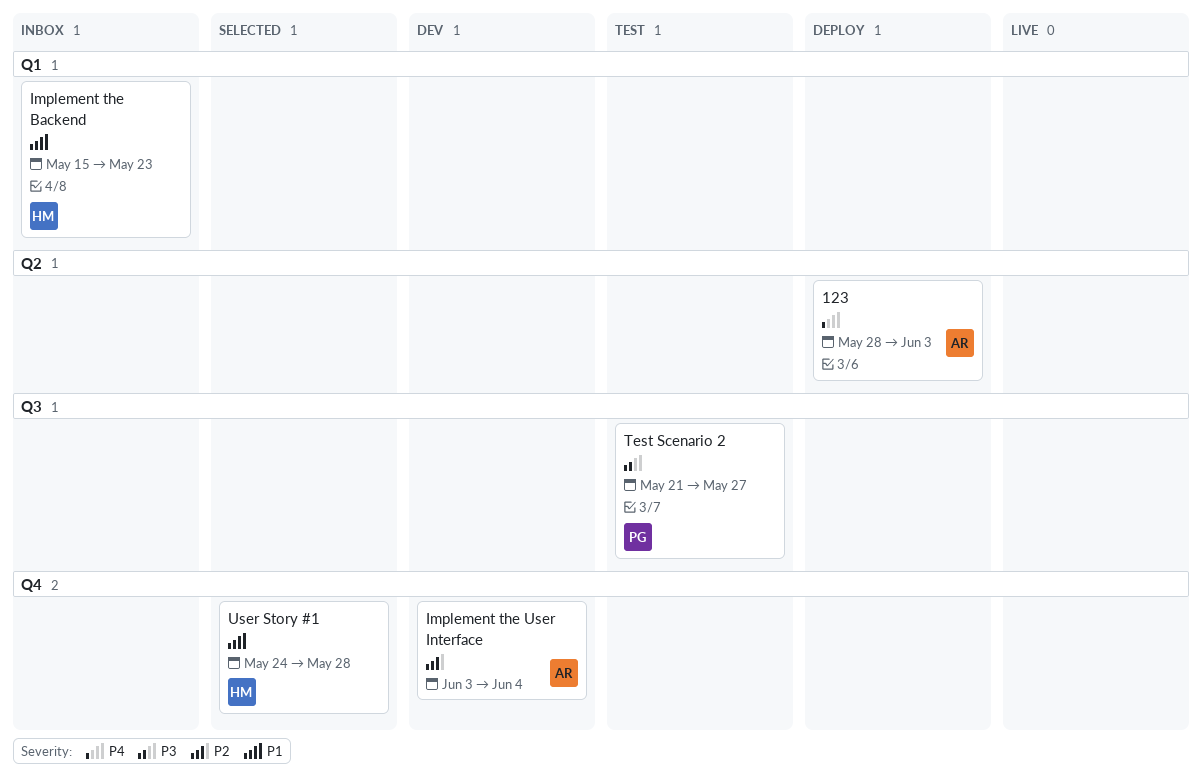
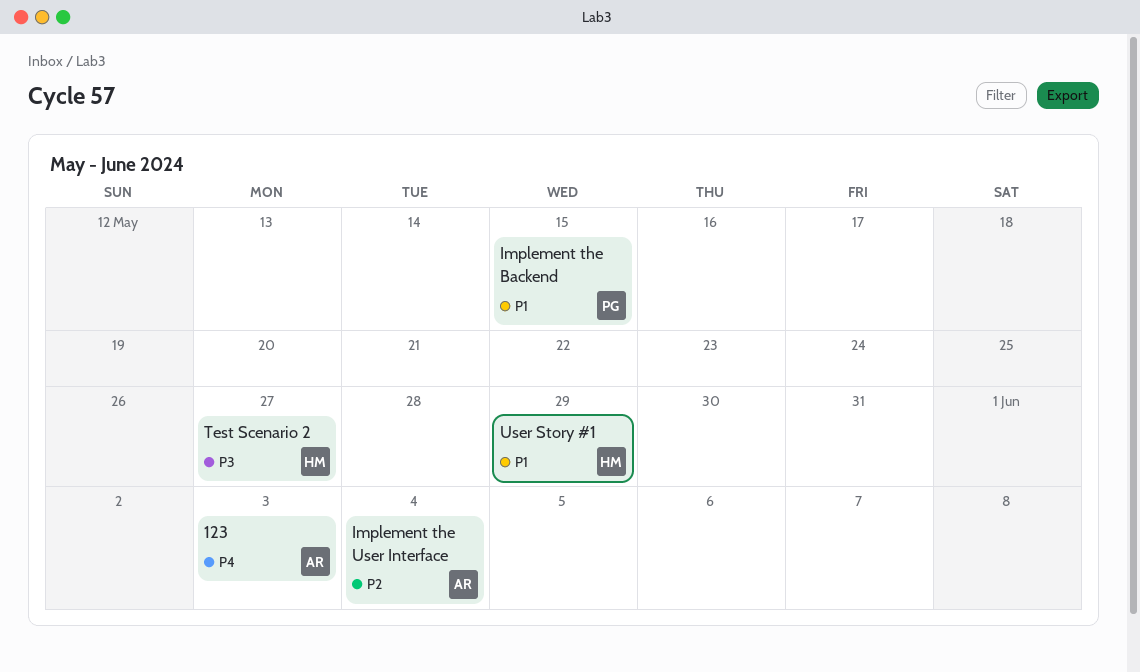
Implement the Backend, owner: HM -> PG
Implement the Backend, due: May 23 -> May 15
Test Scenario 2, owner: PG -> HM
User Story #1, due: May 28 -> May 29

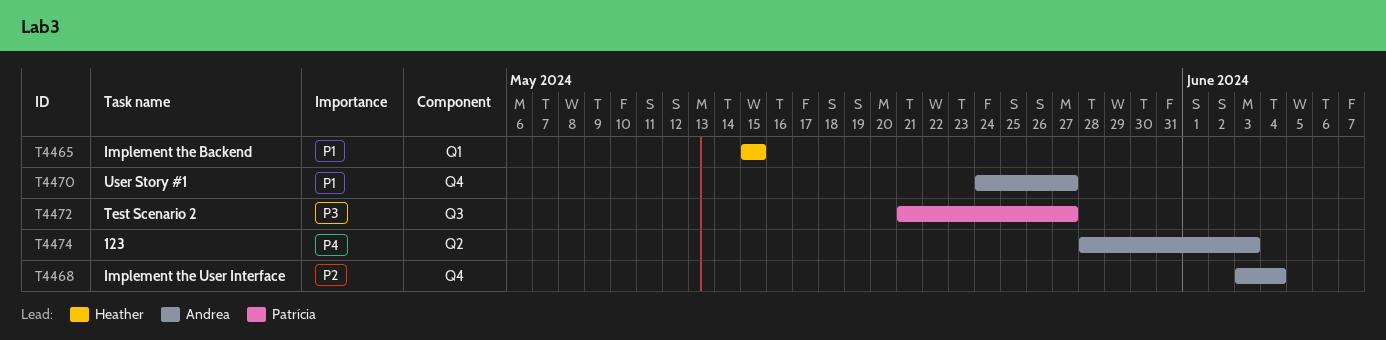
Implement the Backend, owner: Patrícia -> Heather
Test Scenario 2, owner: Heather -> Patrícia
User Story #1, owner: Heather -> Andrea
User Story #1, due: May 29 -> May 27

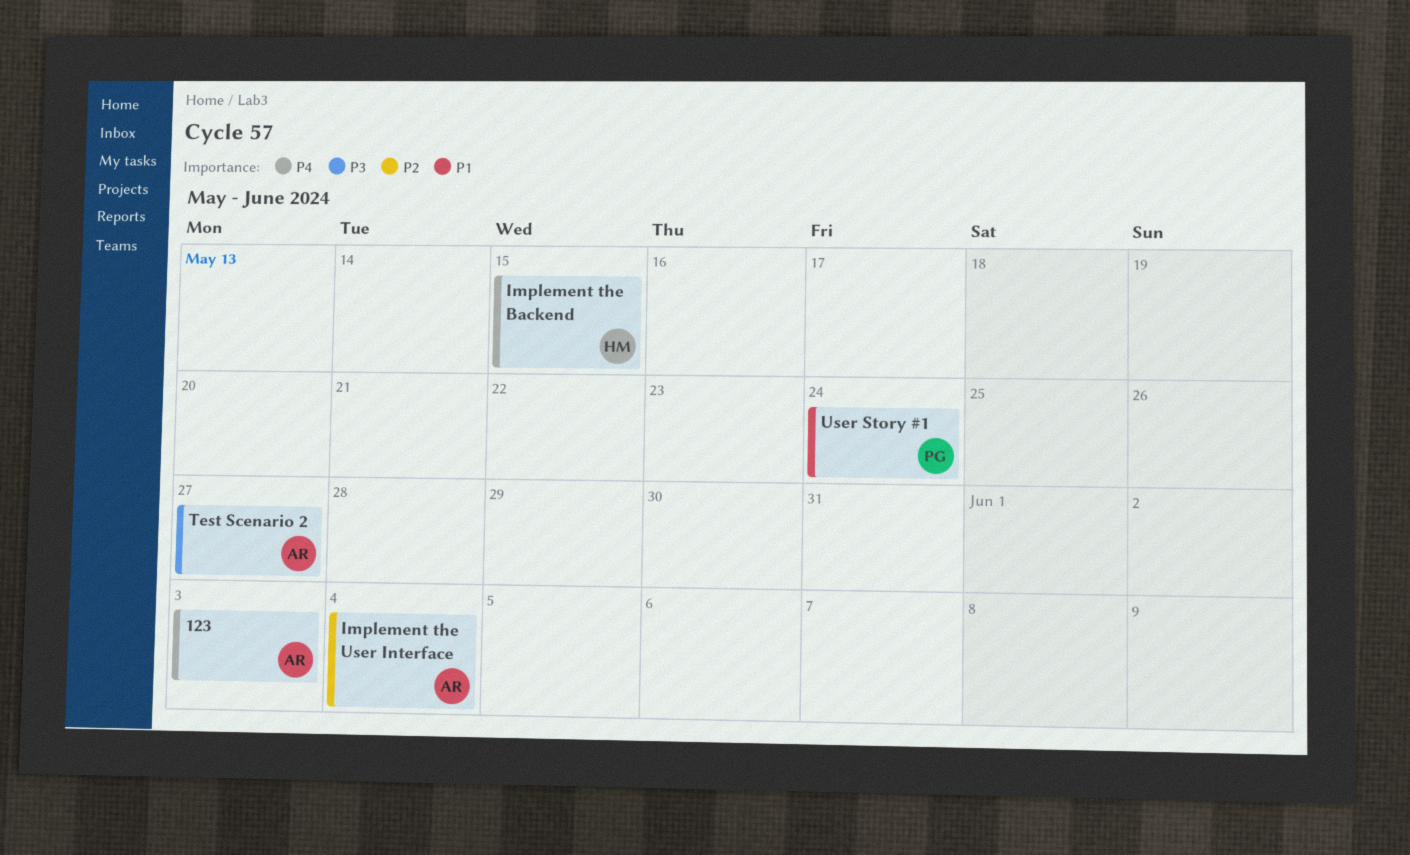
Implement the Backend, priority: P1 -> P4
Test Scenario 2, owner: Patrícia -> Andrea
User Story #1, owner: Andrea -> Patrícia
User Story #1, due: May 27 -> May 24

